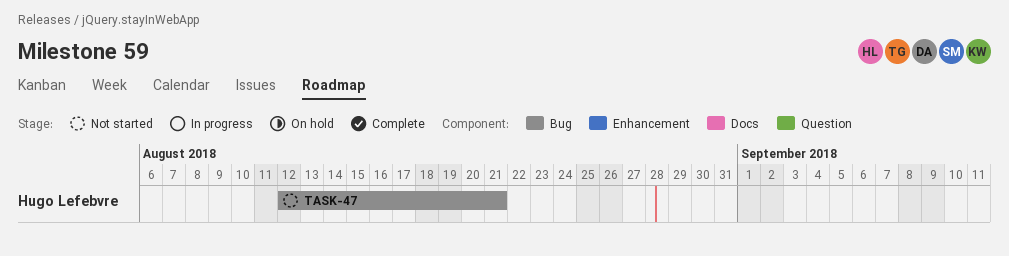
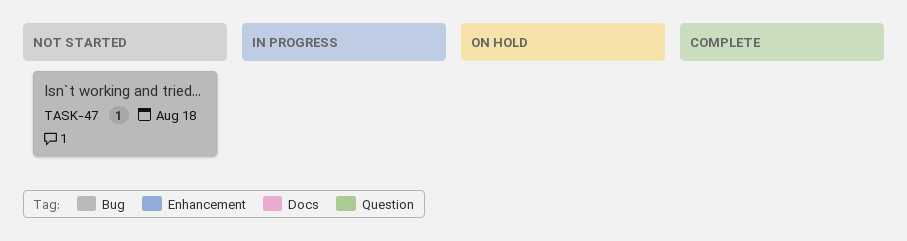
TASK-47, due: Aug 21 -> Aug 18

